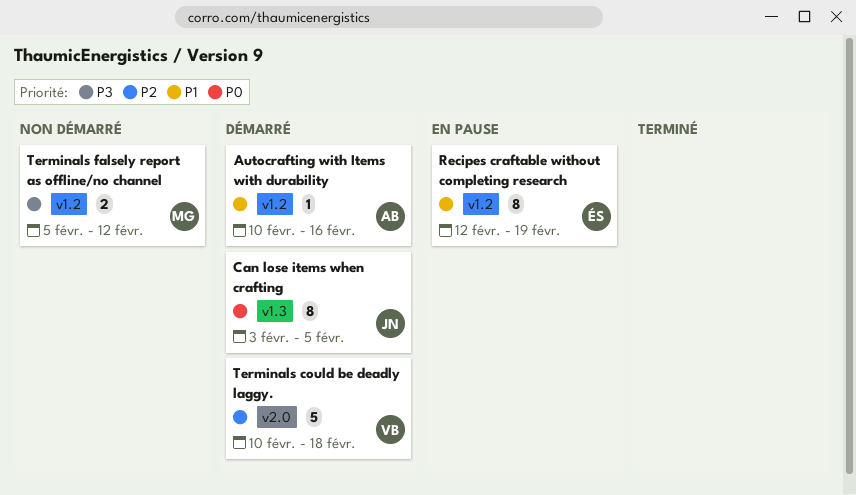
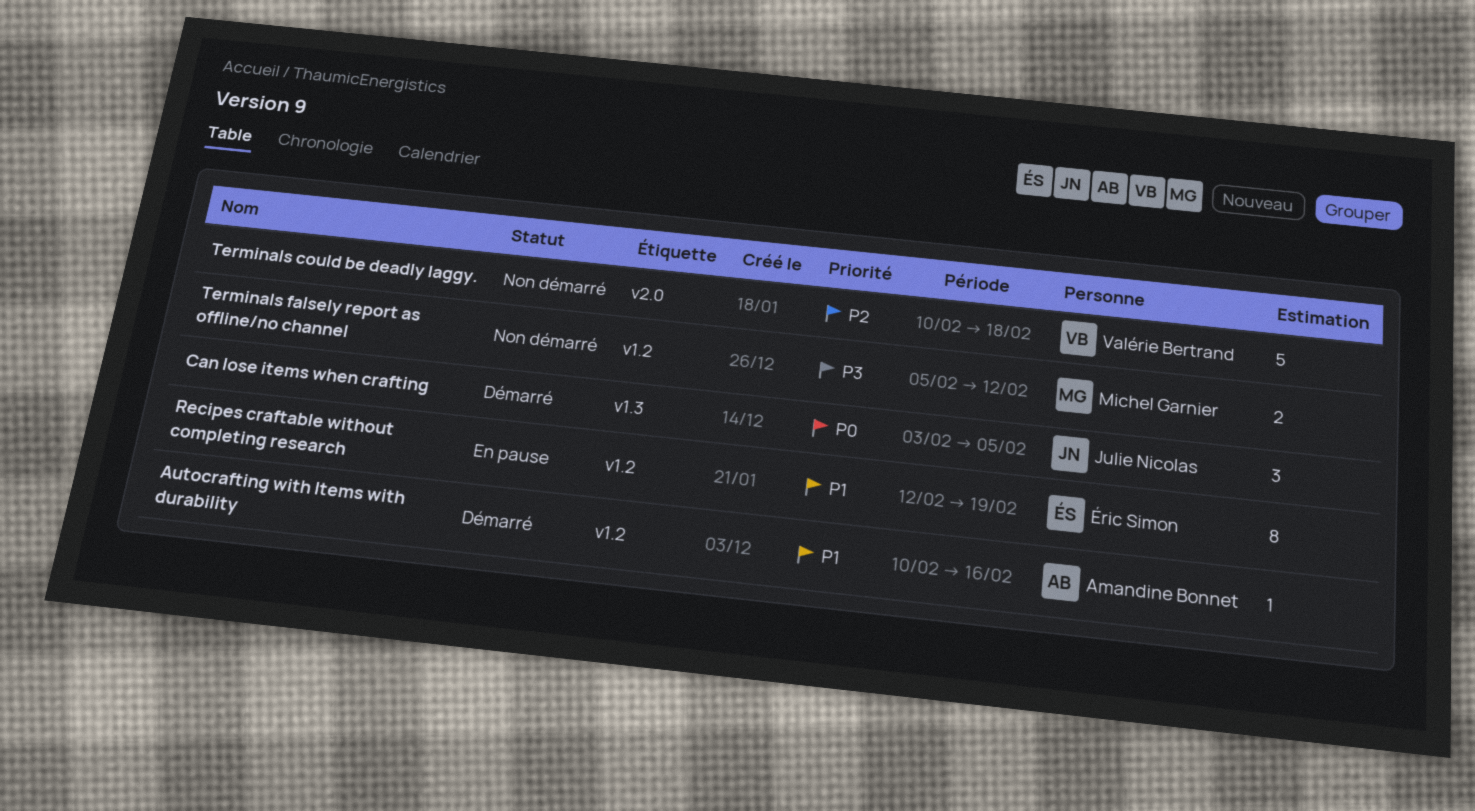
Can lose items when crafting, estimate: 8 -> 3
Terminals could be deadly laggy., status: Démarré -> Non démarré

